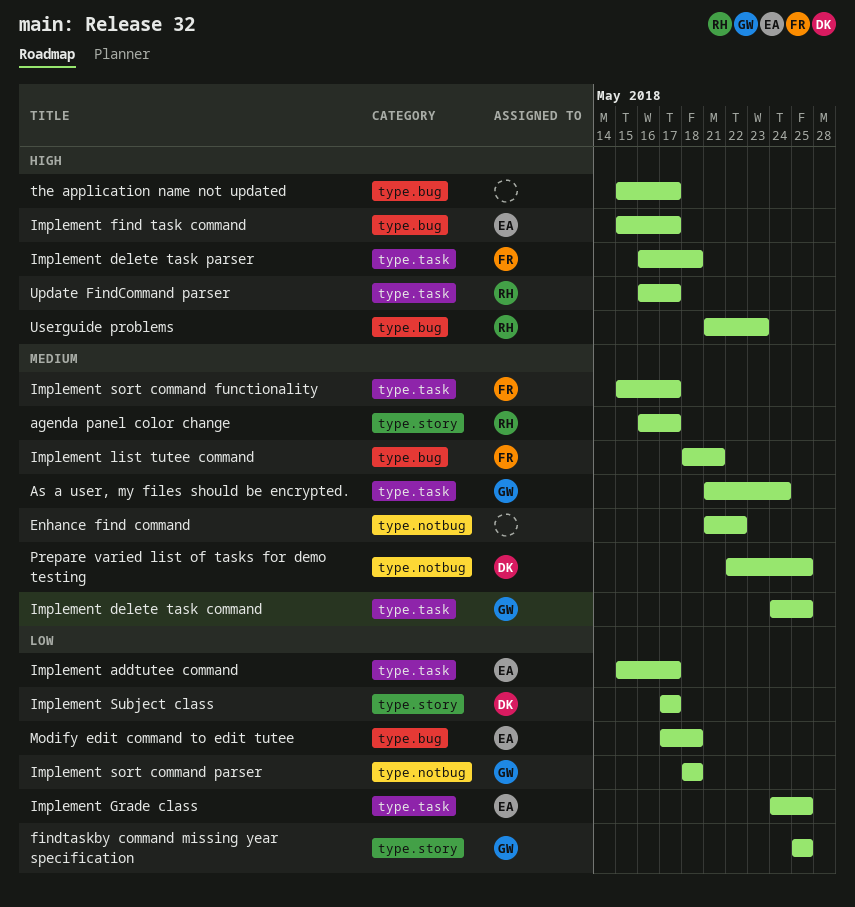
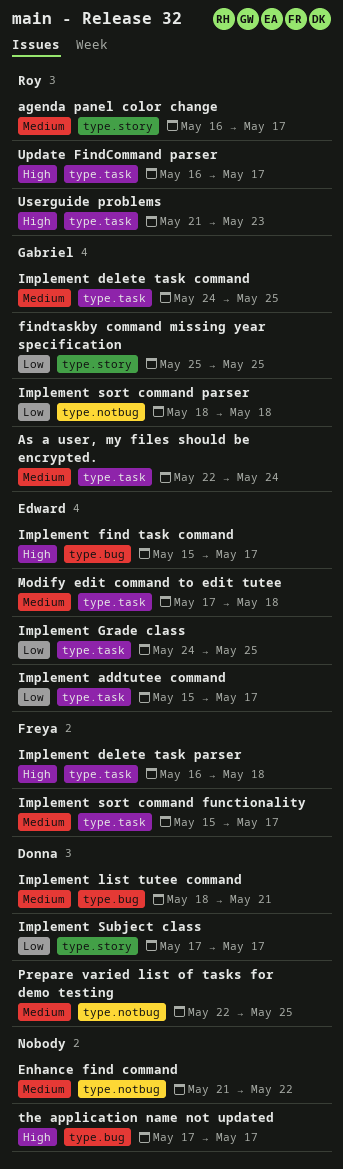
As a user, my files should be encrypted., start: May 21 -> May 22
Implement list tutee command, owner: Freya -> Donna
Modify edit command to edit tutee, priority: Low -> Medium
Modify edit command to edit tutee, label: type.bug -> type.task
the application name not updated, start: May 15 -> May 17
Userguide problems, label: type.bug -> type.task

